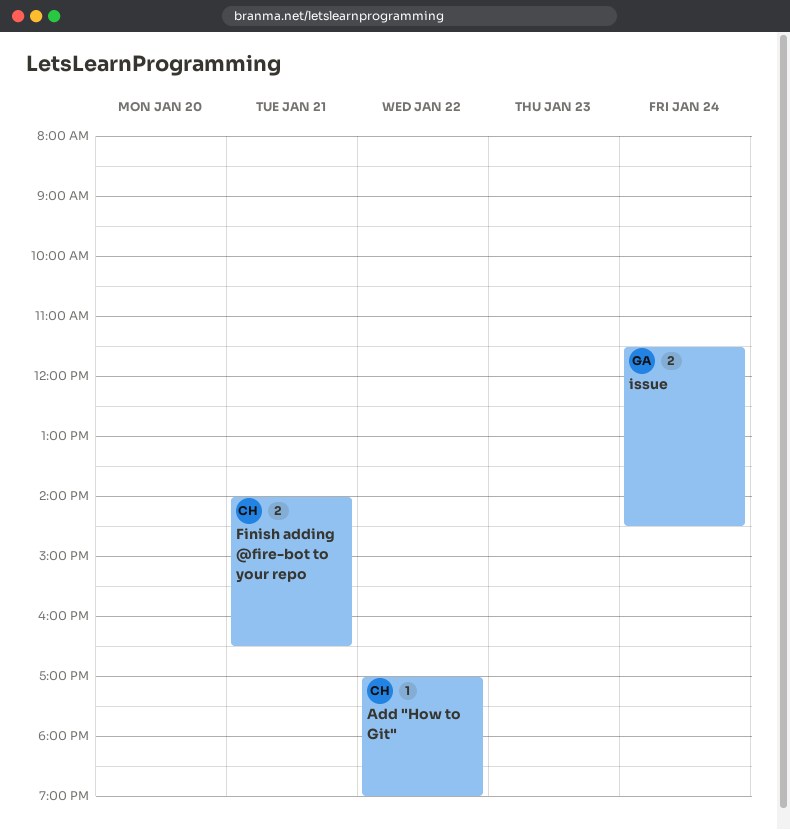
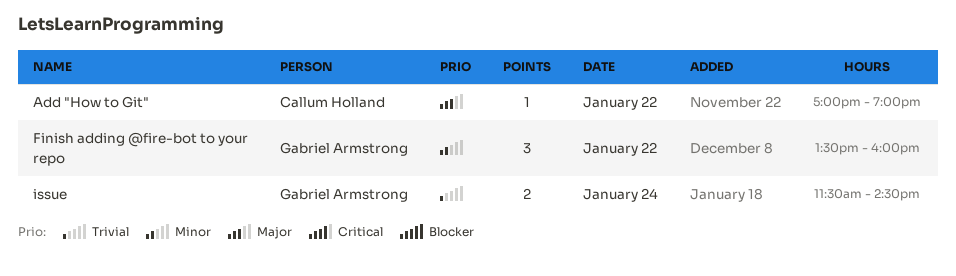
Finish adding @fire-bot to your repo, owner: Callum Holland -> Gabriel Armstrong
Finish adding @fire-bot to your repo, estimate: 2 -> 3
Finish adding @fire-bot to your repo, day: Jan 21 -> Jan 22
Finish adding @fire-bot to your repo, begins: 14:00 -> 13:30
Finish adding @fire-bot to your repo, ends: 16:30 -> 16:00

